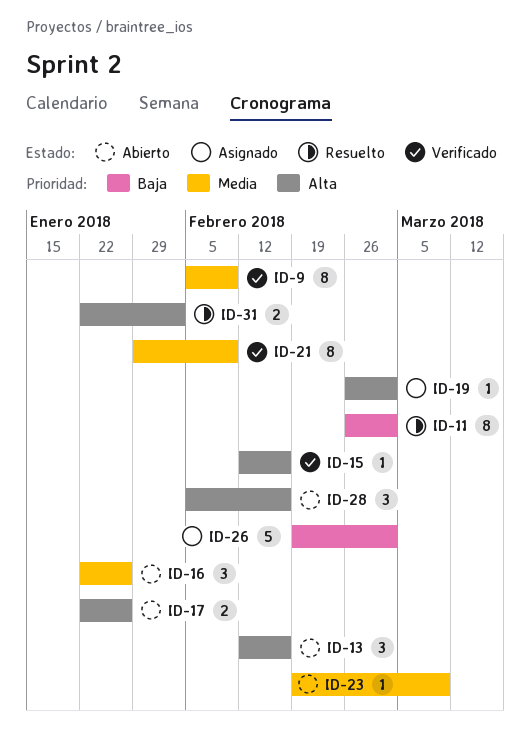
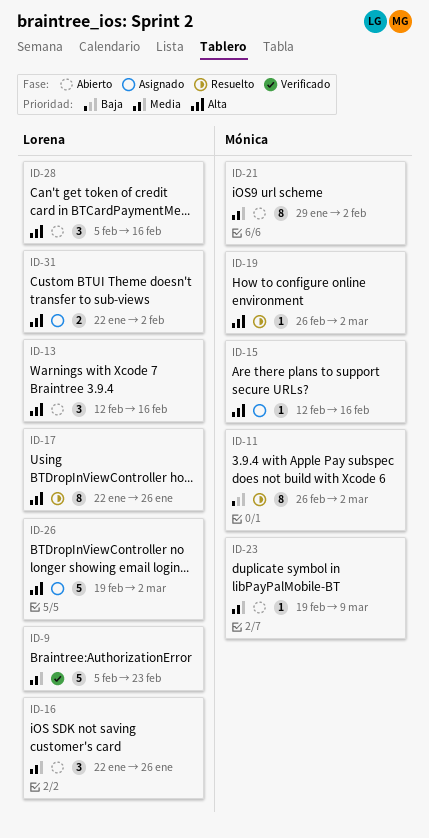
ID-9, estimate: 8 -> 5
ID-9, due: Feb 9 -> Feb 23
ID-15, status: Verificado -> Asignado
ID-17, status: Abierto -> Resuelto
ID-17, estimate: 2 -> 8
ID-19, status: Asignado -> Resuelto
ID-21, status: Verificado -> Abierto
ID-21, due: Feb 9 -> Feb 2
ID-26, priority: Baja -> Alta
ID-31, status: Resuelto -> Asignado

